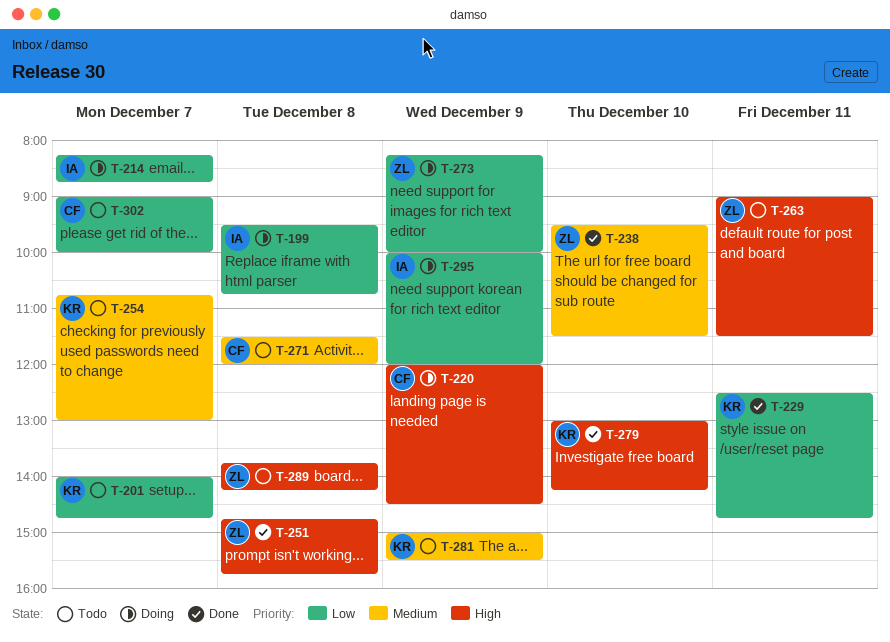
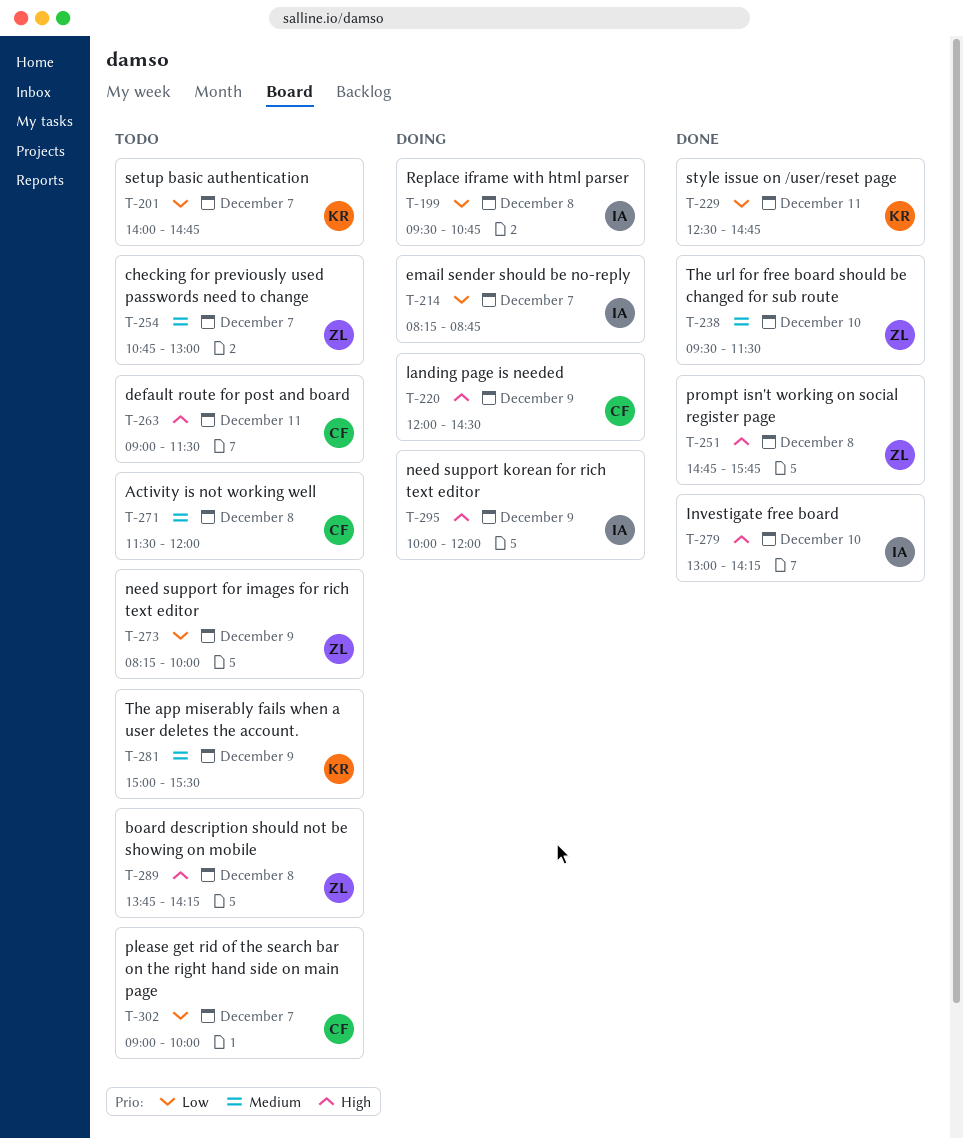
T-254, owner: KR -> ZL
T-263, owner: ZL -> CF
T-273, status: Doing -> Todo
T-279, owner: KR -> IA
T-295, priority: Low -> High

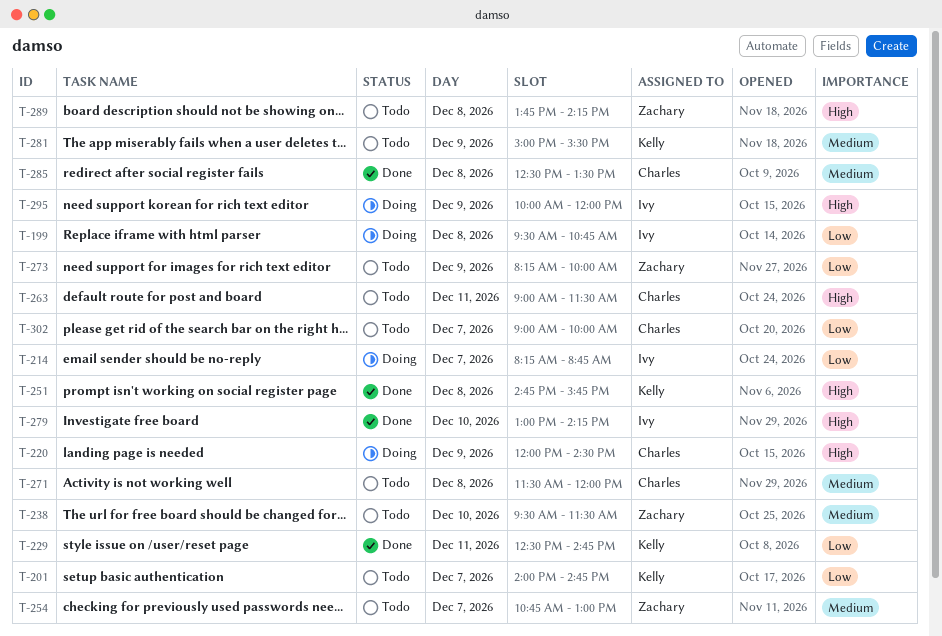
T-238, status: Done -> Todo
T-251, owner: Zachary -> Kelly
T-285: none -> present

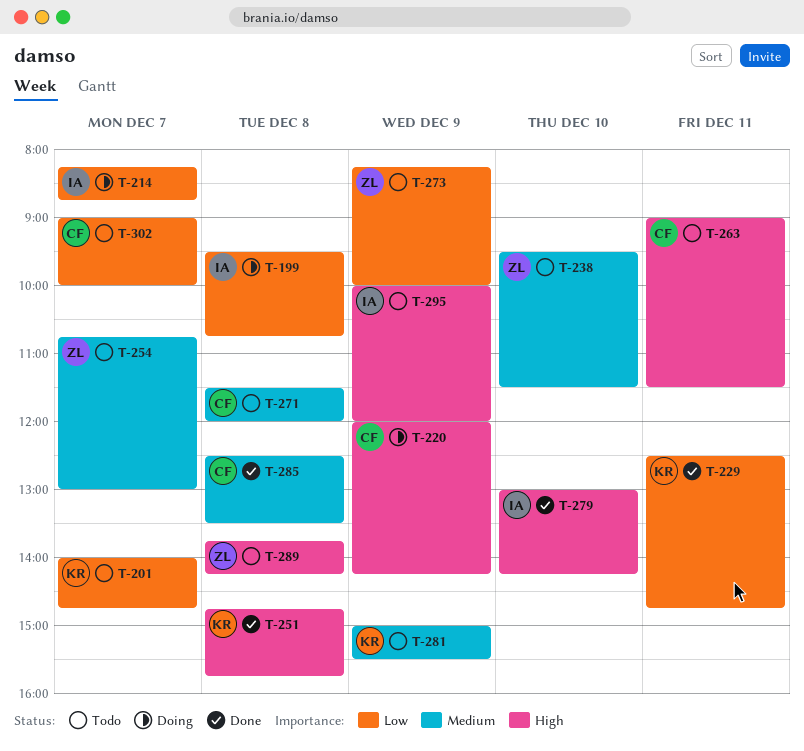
T-220, ends: 14:30 -> 14:15
T-295, status: Doing -> Todo

